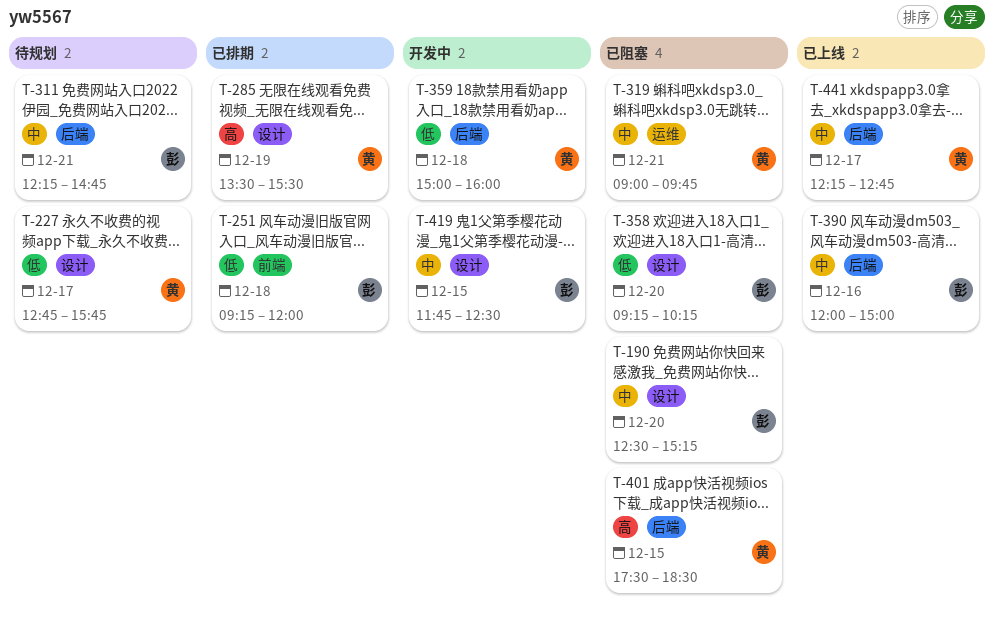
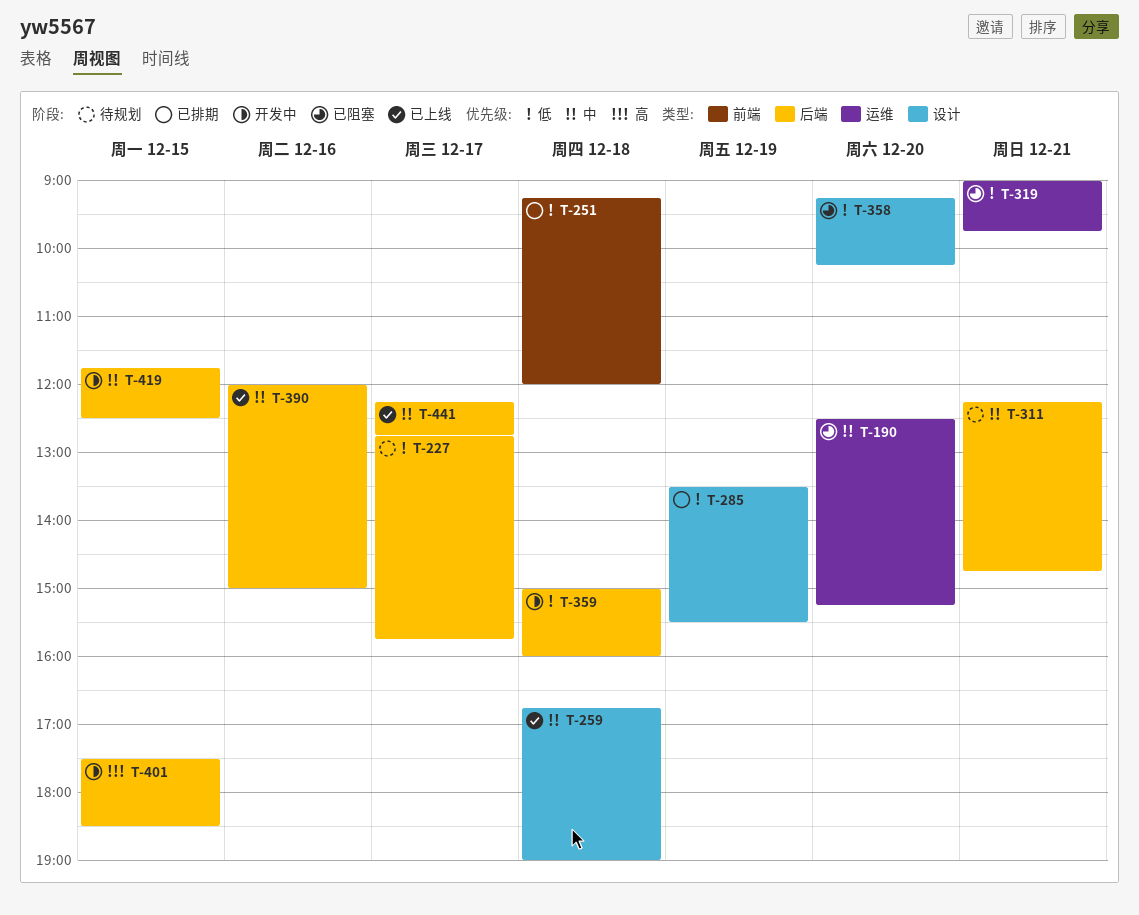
T-190, label: 设计 -> 运维
T-227, label: 设计 -> 后端
T-259: none -> present
T-285, priority: 高 -> 低
T-319, priority: 中 -> 低
T-401, status: 已阻塞 -> 开发中
T-419, label: 设计 -> 后端

